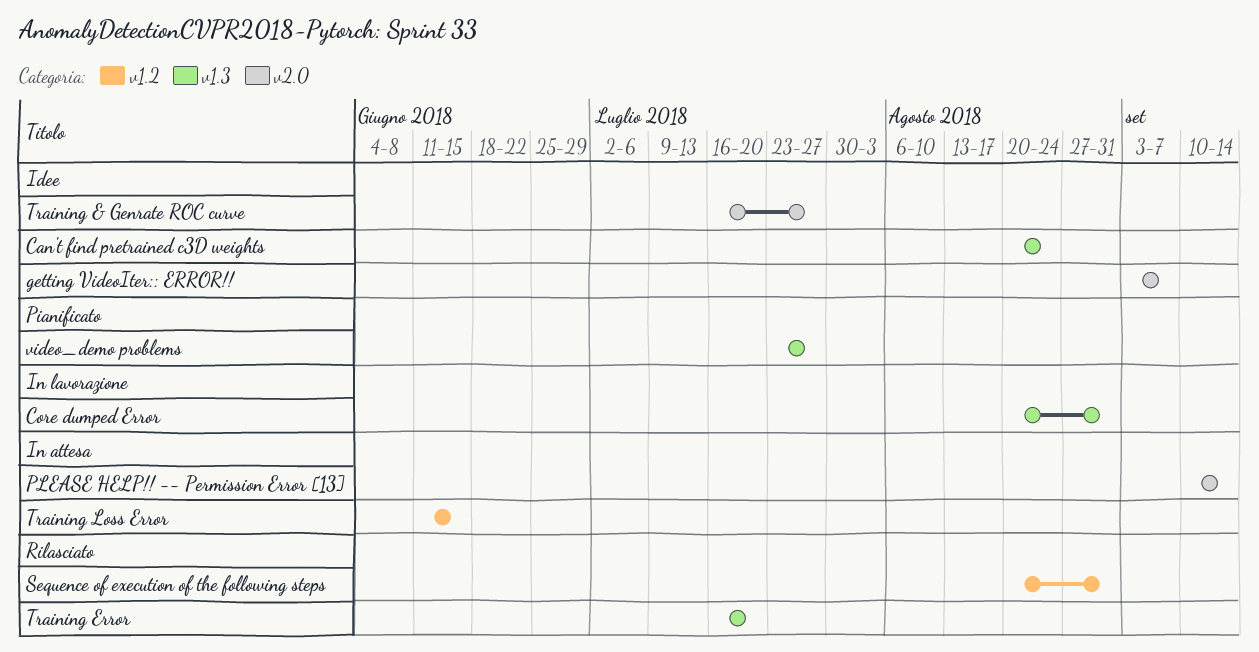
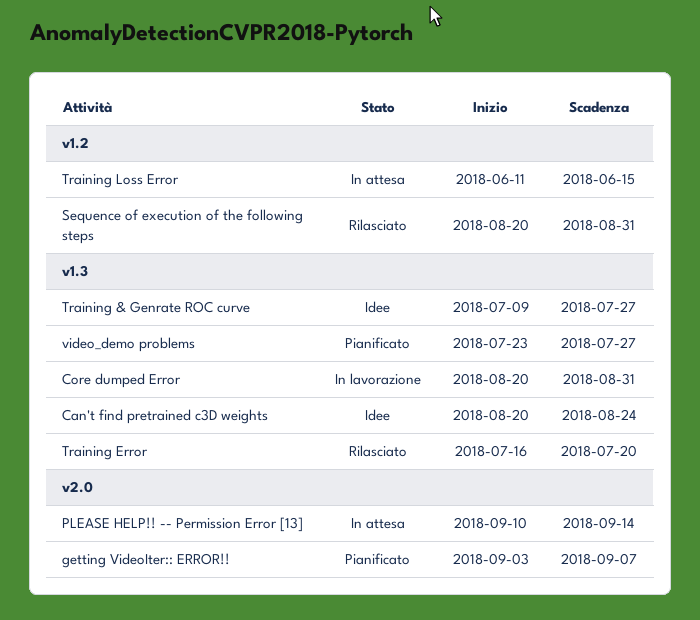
getting VideoIter:: ERROR!!, status: Idee -> Pianificato
Training & Genrate ROC curve, label: v2.0 -> v1.3
Training & Genrate ROC curve, start: Jul 16 -> Jul 9

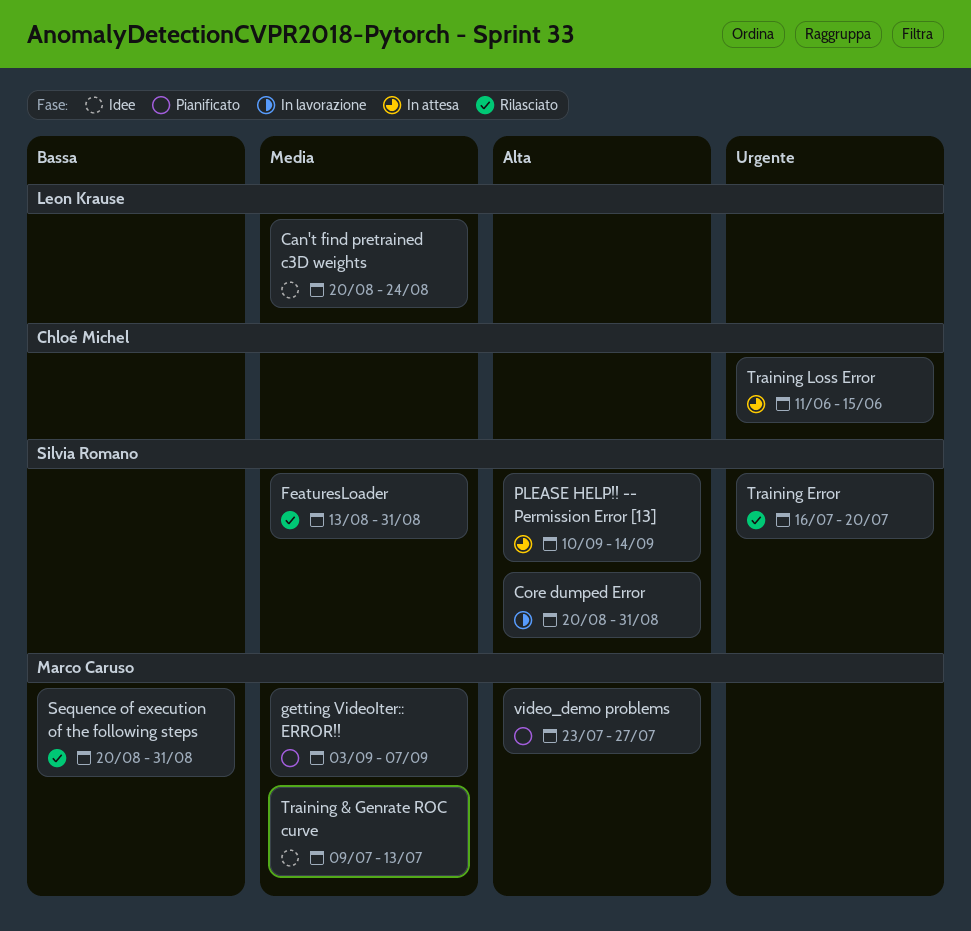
FeaturesLoader: none -> present
Training & Genrate ROC curve, due: Jul 27 -> Jul 13

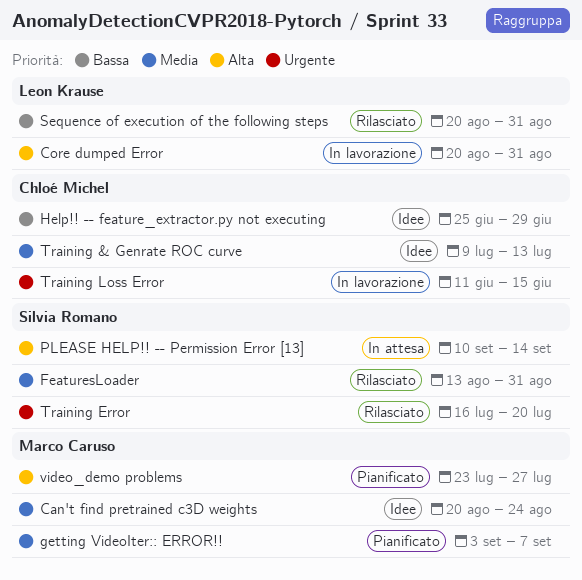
Can't find pretrained c3D weights, owner: Leon Krause -> Marco Caruso
Core dumped Error, owner: Silvia Romano -> Leon Krause
Help!! -- feature_extractor.py not executing: none -> present
Sequence of execution of the following steps, owner: Marco Caruso -> Leon Krause
Training & Genrate ROC curve, owner: Marco Caruso -> Chloé Michel
Training Loss Error, status: In attesa -> In lavorazione

